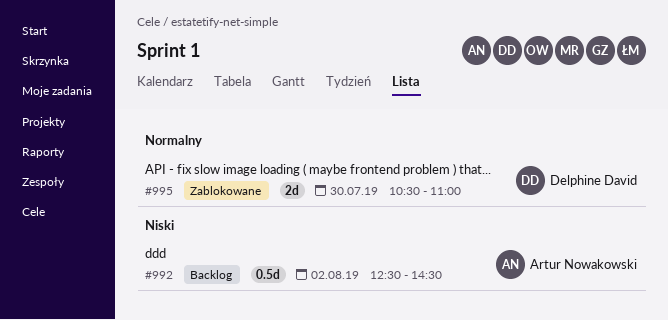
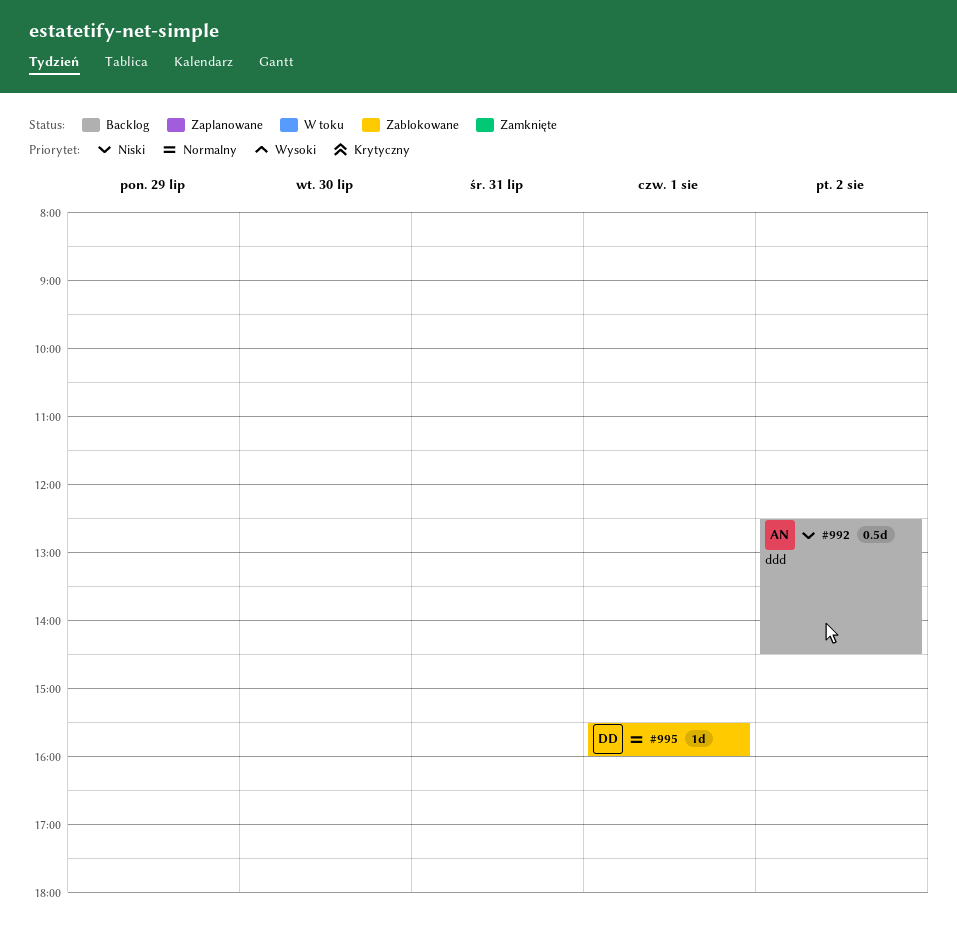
#995, estimate: 2d -> 1d
#995, day: Jul 30 -> Aug 1
#995, begins: 10:30 -> 15:30
#995, ends: 11:00 -> 16:00

